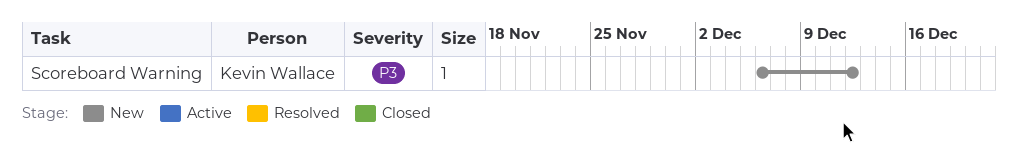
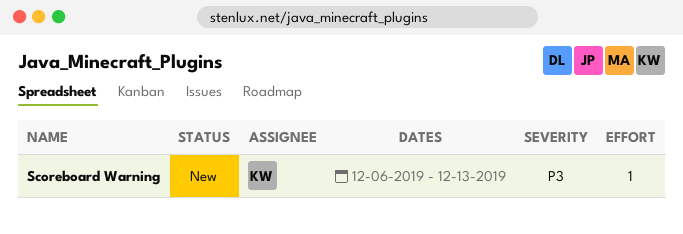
Scoreboard Warning, due: Dec 12 -> Dec 13

